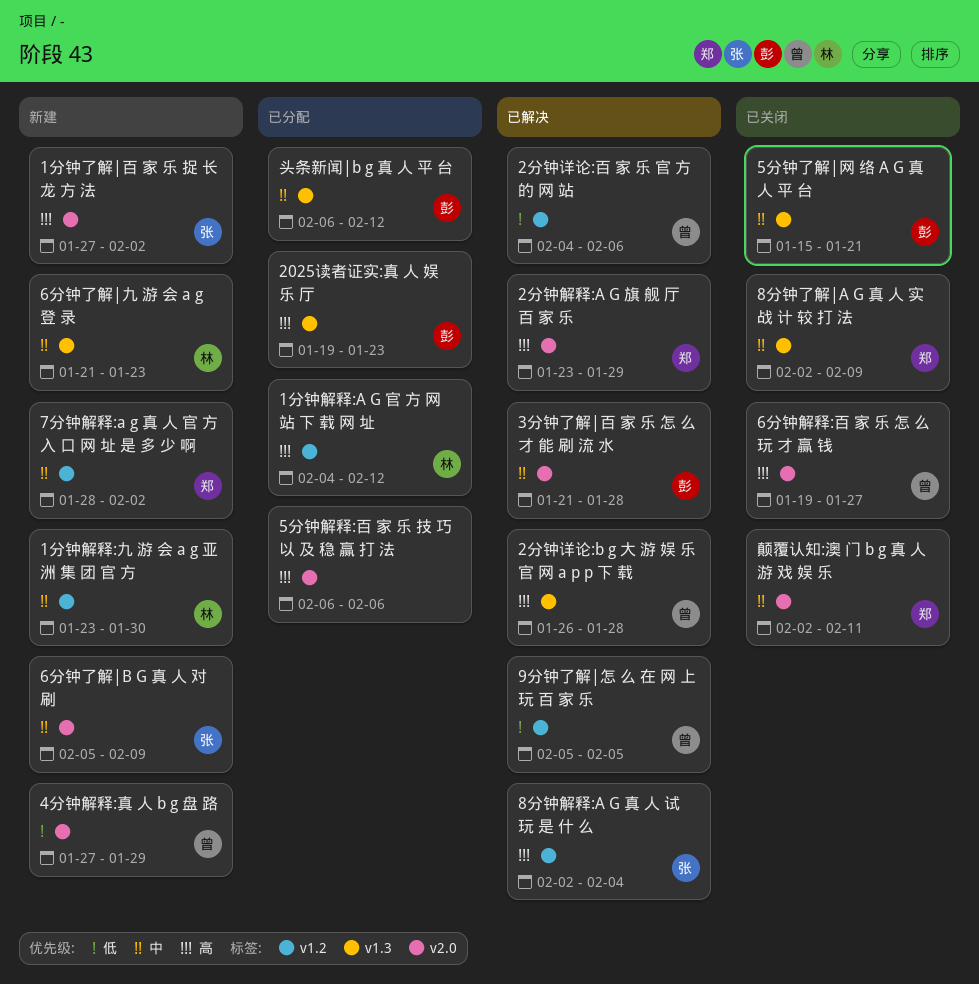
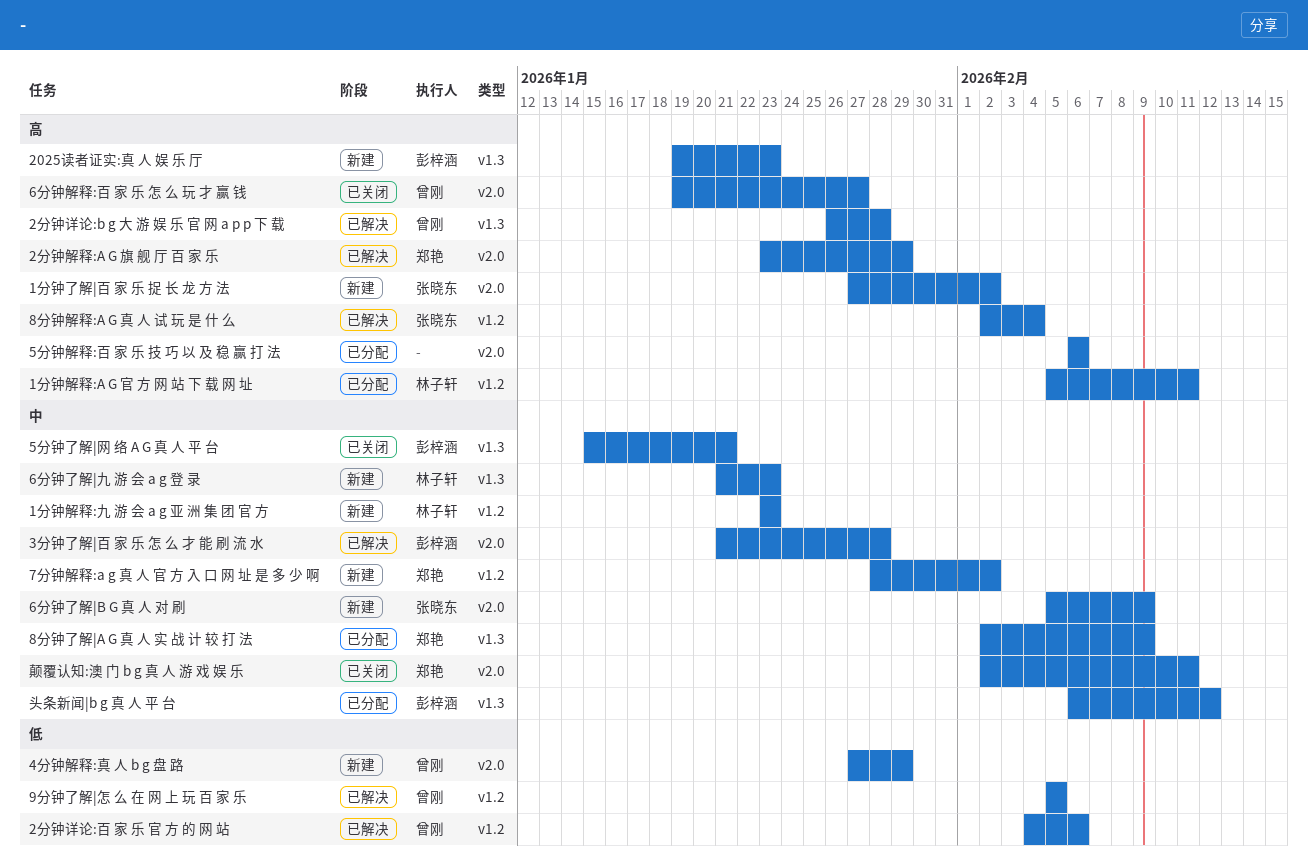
1分钟解释:A G 官 方 网 站 下 载 网 址, start: Feb 4 -> Feb 5
1分钟解释:A G 官 方 网 站 下 载 网 址, due: Feb 12 -> Feb 11
1分钟解释:九 游 会 a g 亚 洲 集 团 官 方, due: Jan 30 -> Jan 23
2025读者证实:真 人 娱 乐 厅, status: 已分配 -> 新建
8分钟了解|A G 真 人 实 战 计 较 打 法, status: 已关闭 -> 已分配

